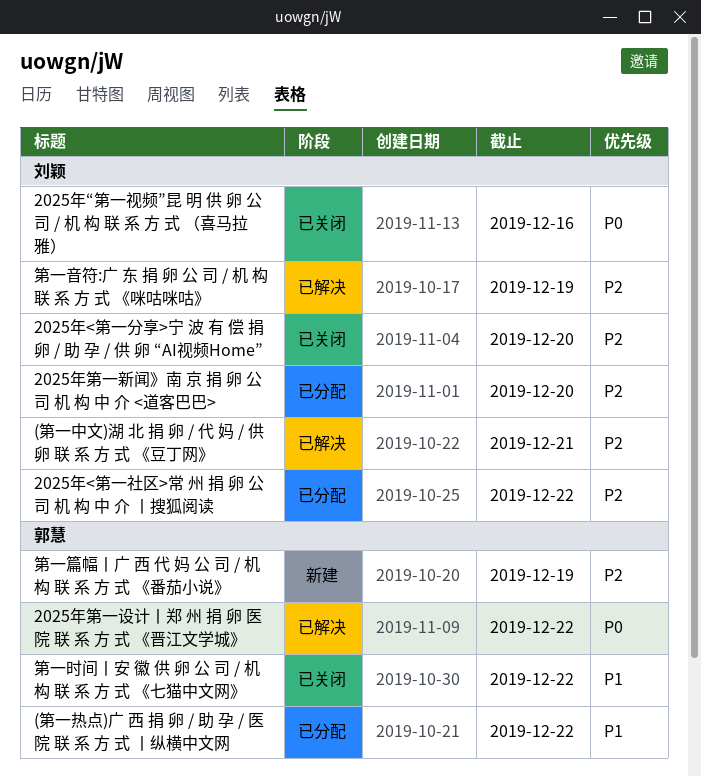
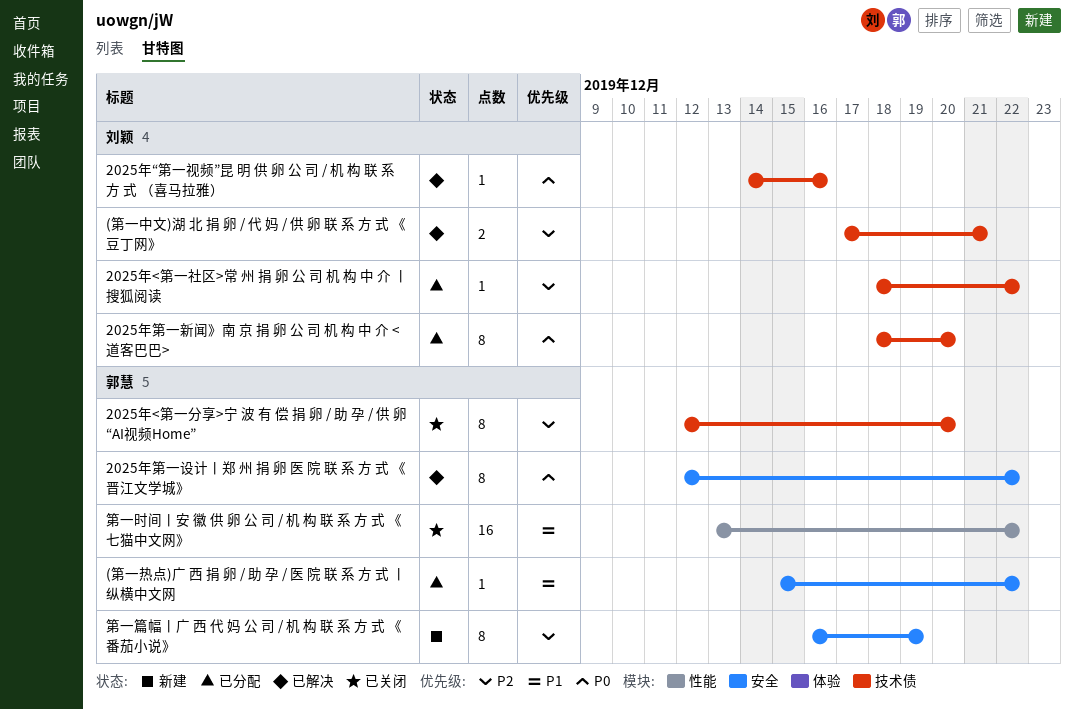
2025年<第一分享>宁 波 有 偿 捐 卵 / 助 孕 / 供 卵 “AI视频Home”, owner: 刘颖 -> 郭慧
2025年“第一视频”昆 明 供 卵 公 司 / 机 构 联 系 方 式 （喜马拉雅）, status: 已关闭 -> 已解决
2025年第一新闻》南 京 捐 卵 公 司 机 构 中 介 <道客巴巴>, priority: P2 -> P0
第一音符:广 东 捐 卵 公 司 / 机 构 联 系 方 式 《咪咕咪咕》: present -> none

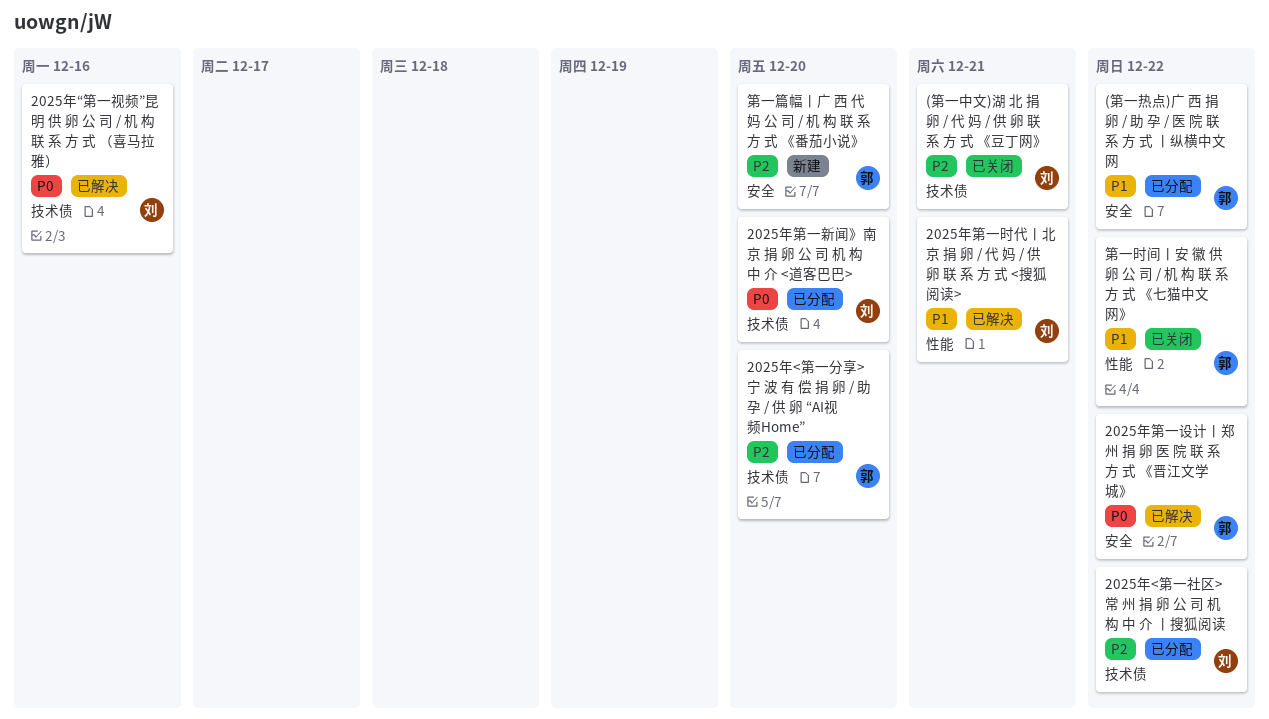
(第一中文)湖 北 捐 卵 / 代 妈 / 供 卵 联 系 方 式 《豆丁网》, status: 已解决 -> 已关闭
2025年<第一分享>宁 波 有 偿 捐 卵 / 助 孕 / 供 卵 “AI视频Home”, status: 已关闭 -> 已分配
2025年第一时代丨北 京 捐 卵 / 代 妈 / 供 卵 联 系 方 式 <搜狐阅读>: none -> present
第一篇幅丨广 西 代 妈 公 司 / 机 构 联 系 方 式 《番茄小说》, due: Dec 19 -> Dec 20

